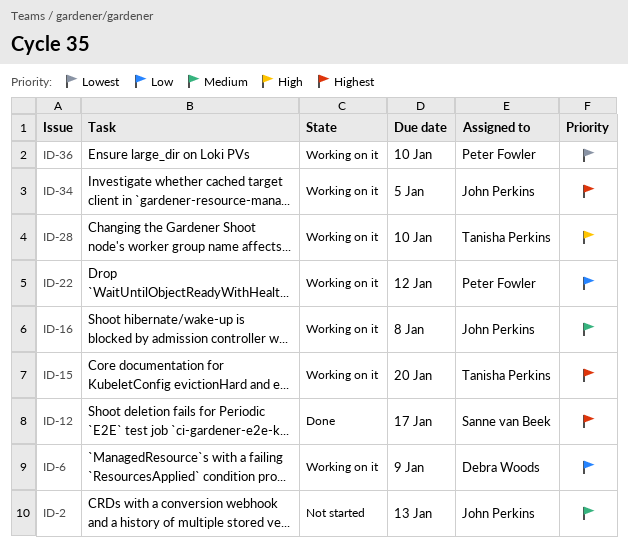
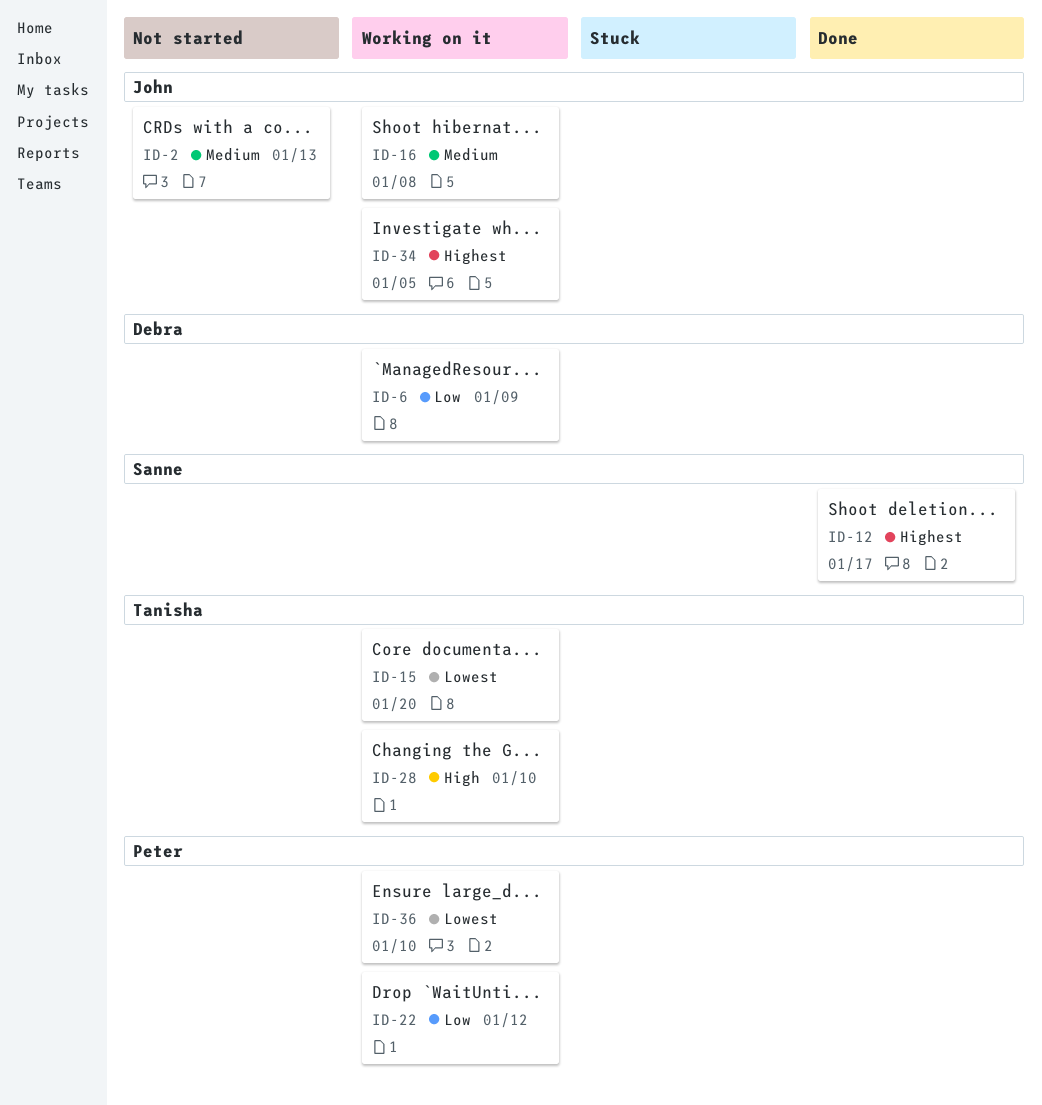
ID-15, priority: Highest -> Lowest

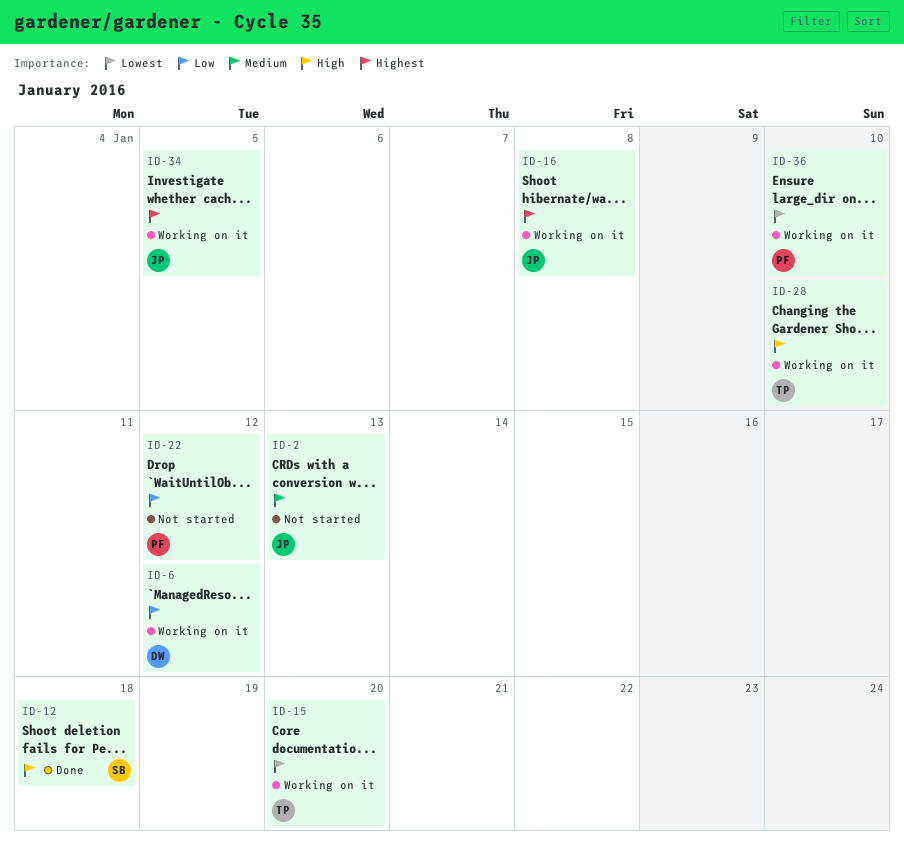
ID-6, due: Jan 9 -> Jan 12
ID-12, priority: Highest -> High
ID-12, due: Jan 17 -> Jan 18
ID-16, priority: Medium -> Highest
ID-22, status: Working on it -> Not started

